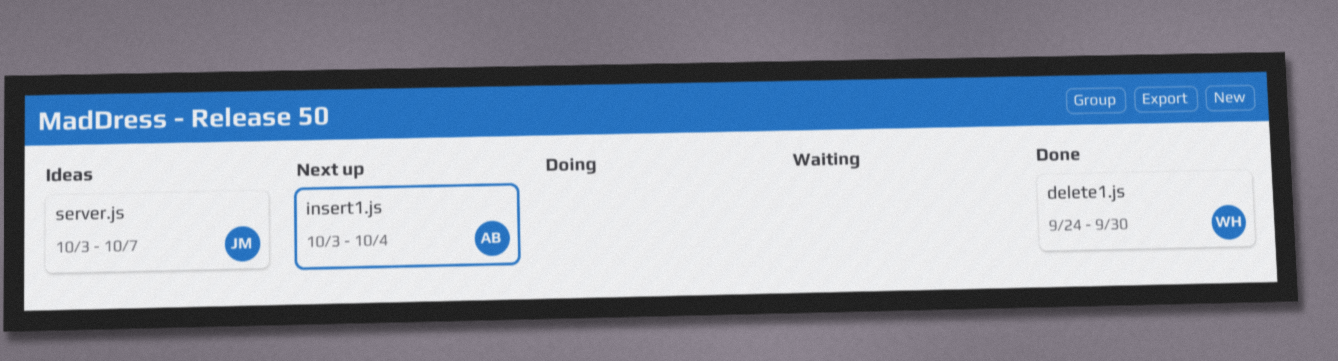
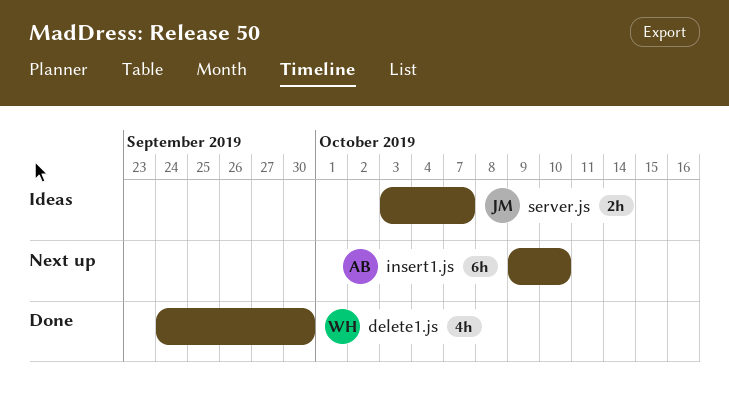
insert1.js, start: Oct 3 -> Oct 9
insert1.js, due: Oct 4 -> Oct 10

